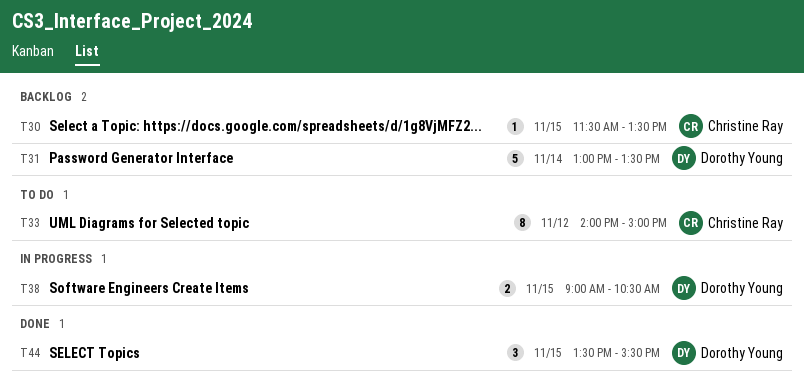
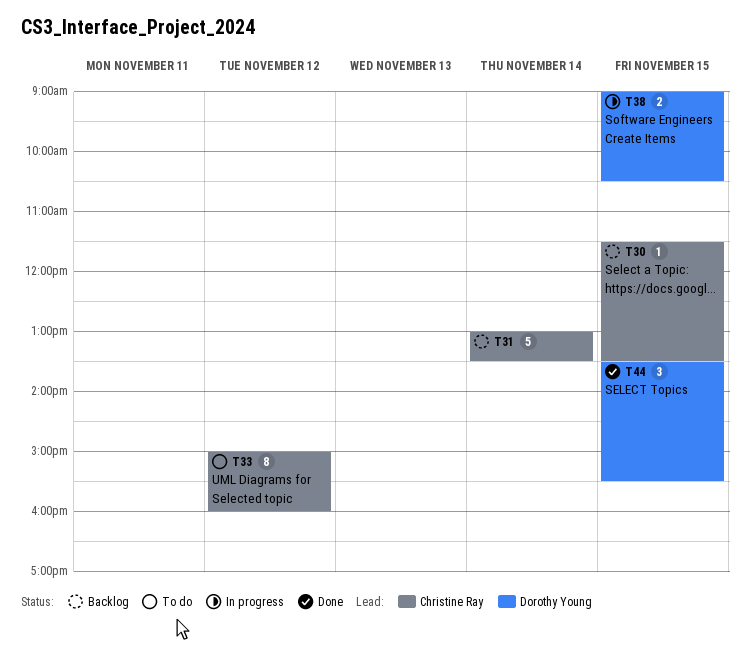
T31, owner: Dorothy Young -> Christine Ray
T33, begins: 14:00 -> 15:00
T33, ends: 15:00 -> 16:00

